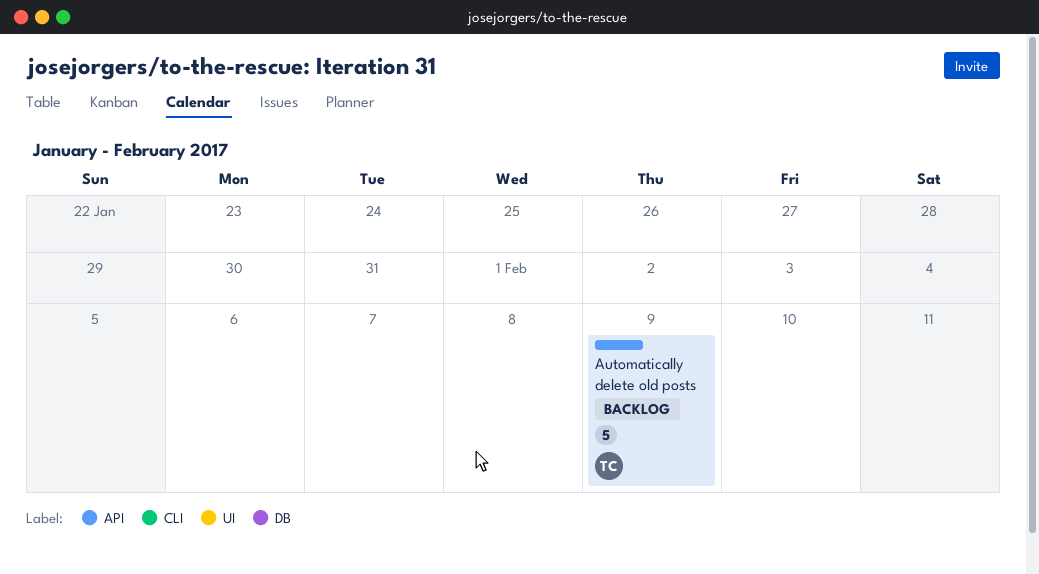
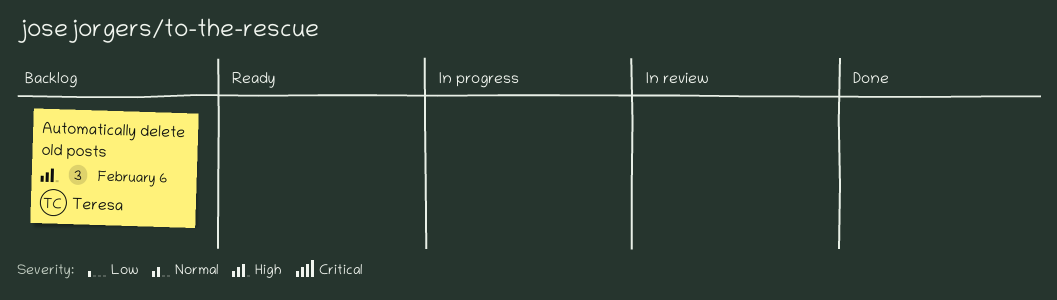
Automatically delete old posts, estimate: 5 -> 3
Automatically delete old posts, due: Feb 9 -> Feb 6

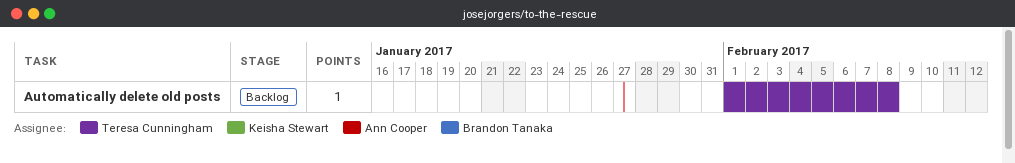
Automatically delete old posts, estimate: 3 -> 1
Automatically delete old posts, due: Feb 6 -> Feb 8

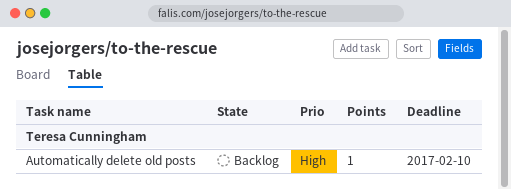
Automatically delete old posts, due: Feb 8 -> Feb 10

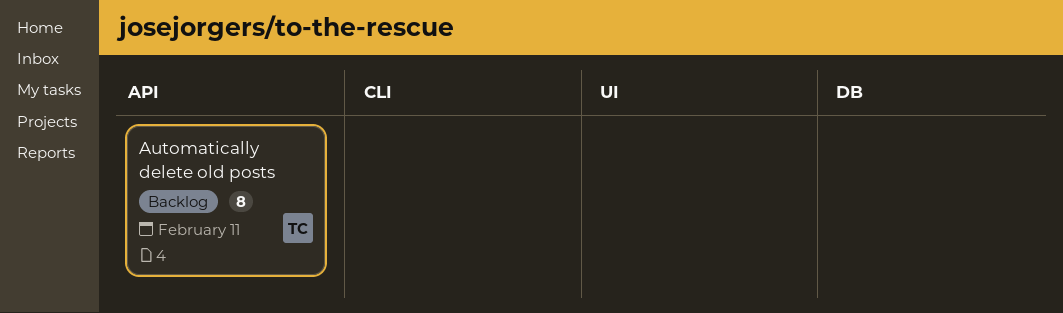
Automatically delete old posts, estimate: 1 -> 8
Automatically delete old posts, due: Feb 10 -> Feb 11

